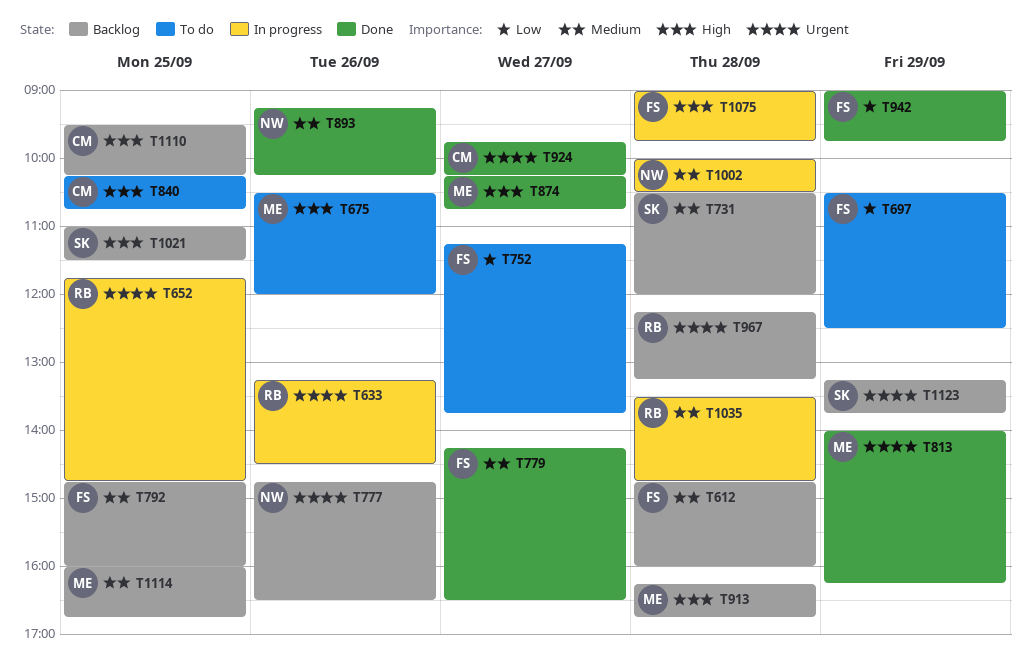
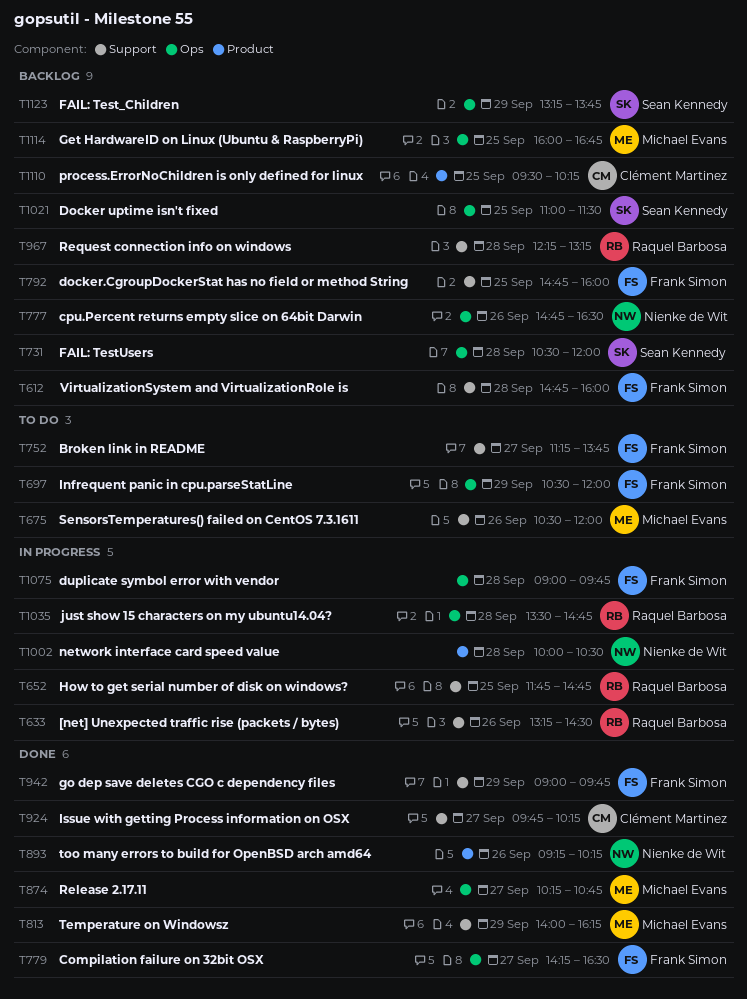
T697, ends: 12:30 -> 12:00
T840: present -> none
T913: present -> none

